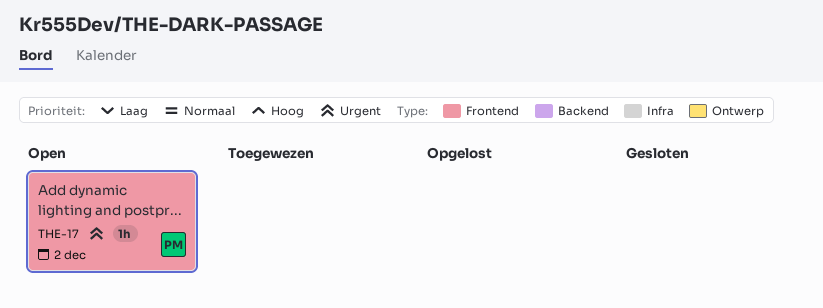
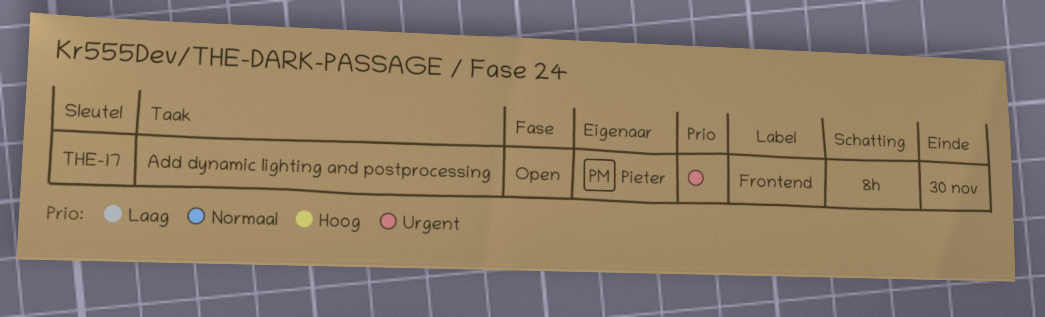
THE-17, estimate: 1h -> 8h
THE-17, due: Dec 2 -> Nov 30

